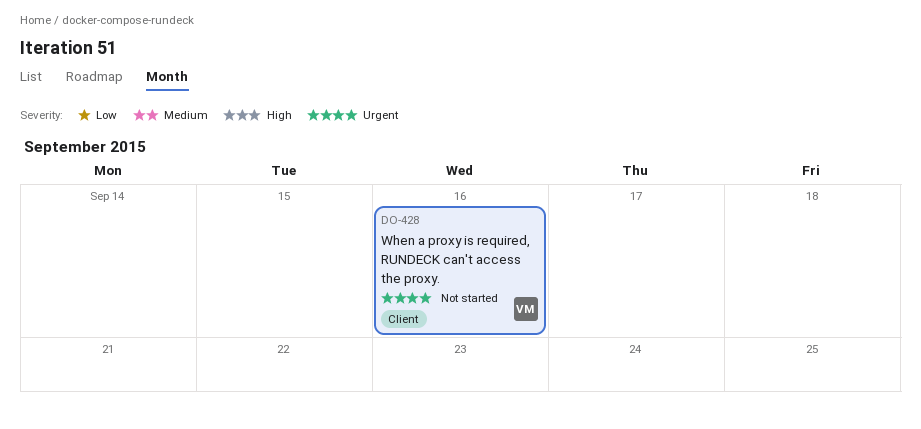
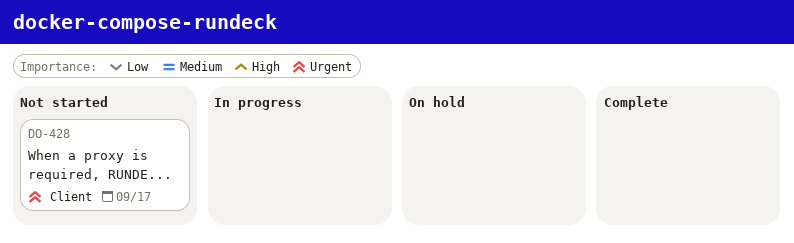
DO-428, due: Sep 16 -> Sep 17

